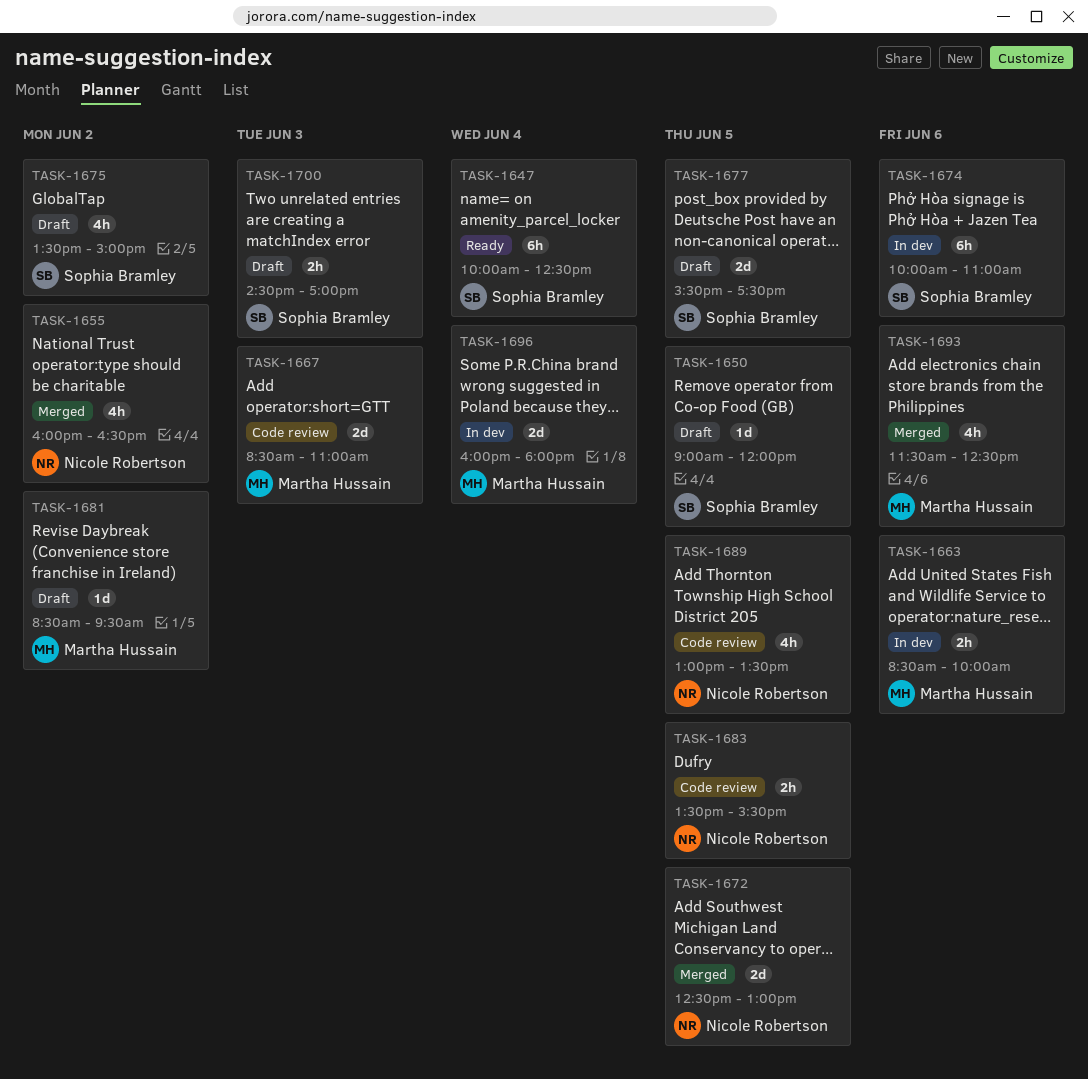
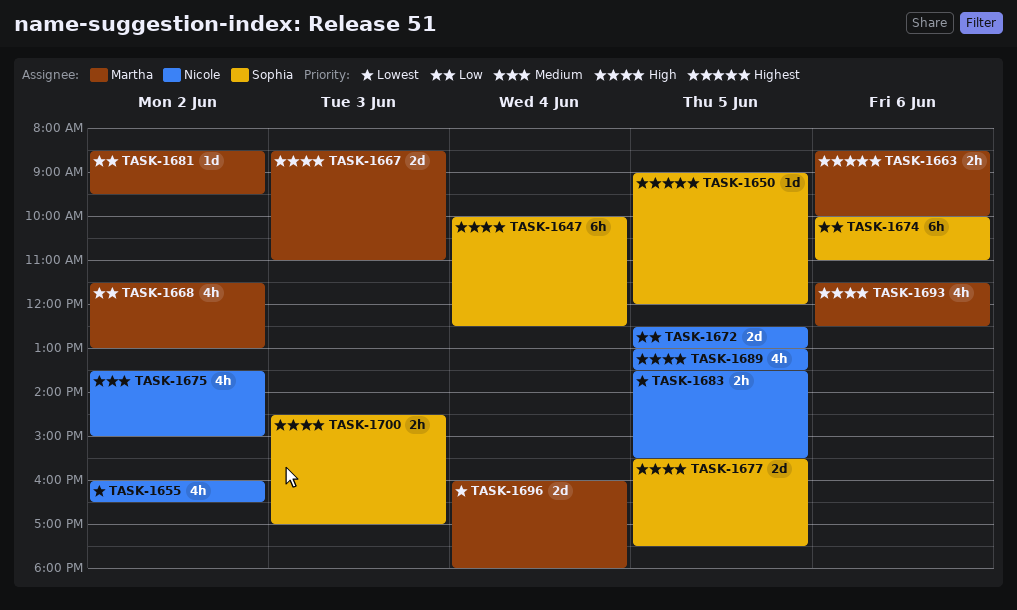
TASK-1668: none -> present
TASK-1675, owner: Sophia Bramley -> Nicole Robertson

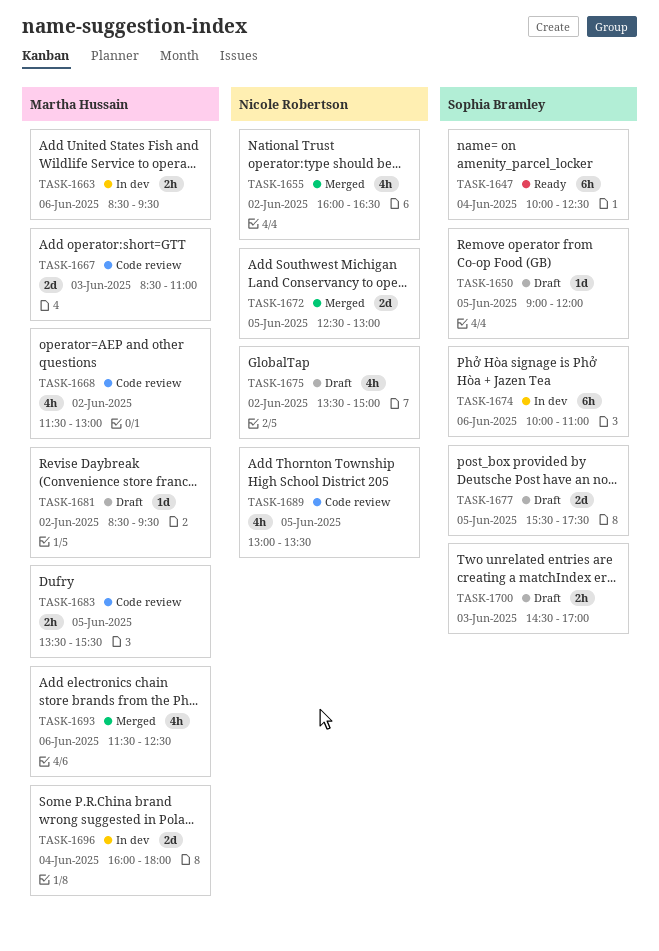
TASK-1663, ends: 10:00 -> 09:30
TASK-1683, owner: Nicole Robertson -> Martha Hussain

